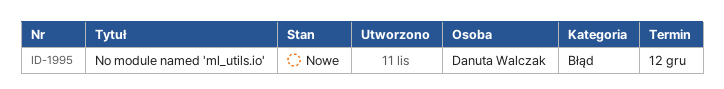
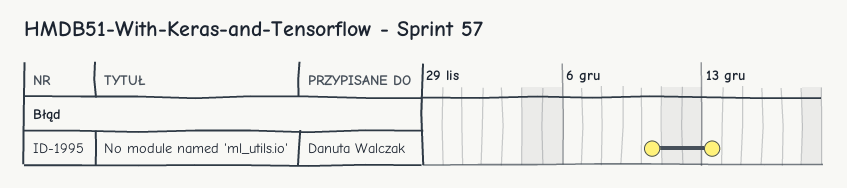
ID-1995, due: Dec 12 -> Dec 13

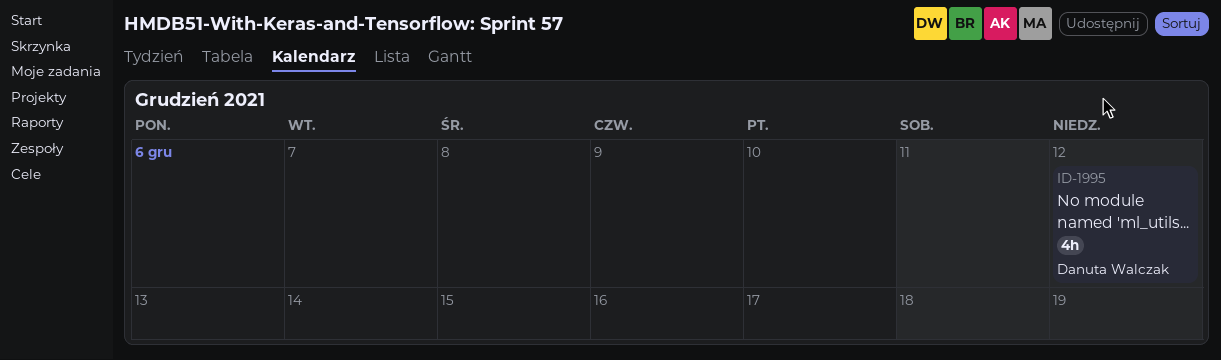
ID-1995, due: Dec 13 -> Dec 12

